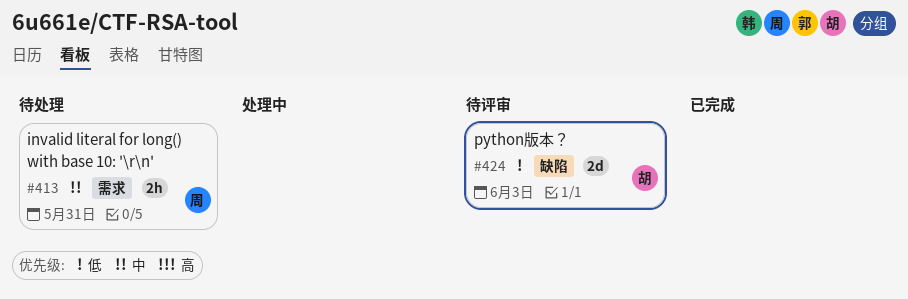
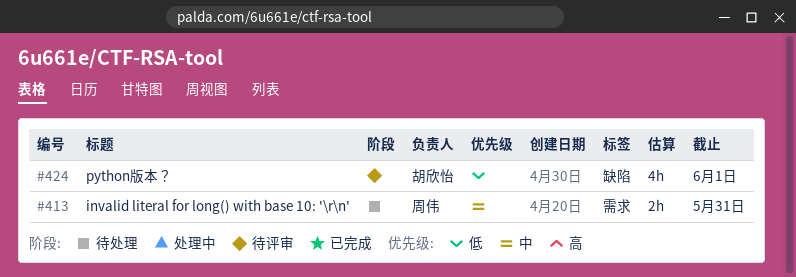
#424, estimate: 2d -> 4h
#424, due: Jun 3 -> Jun 1

